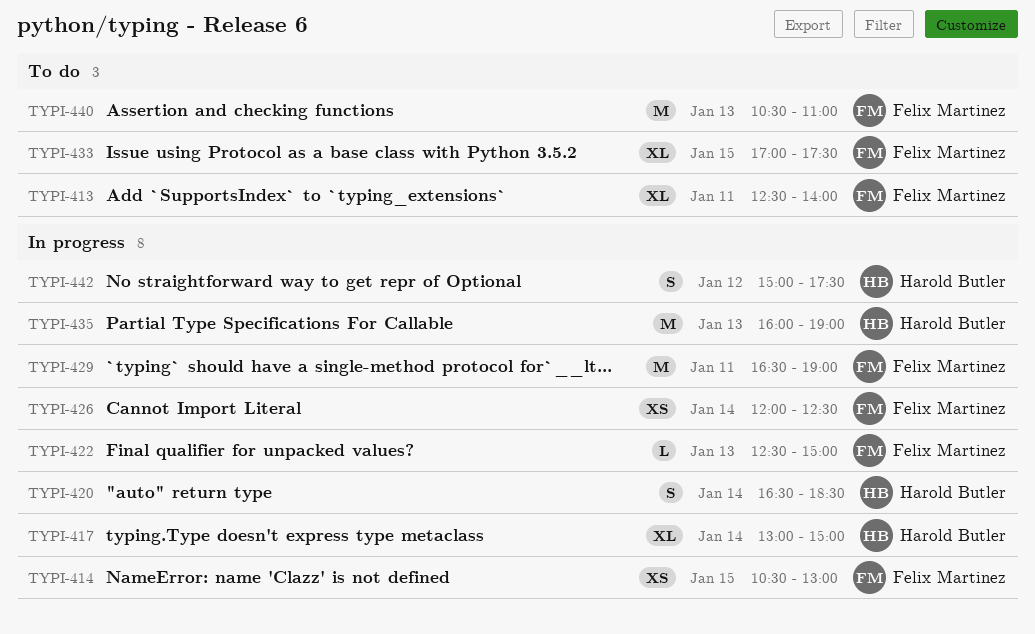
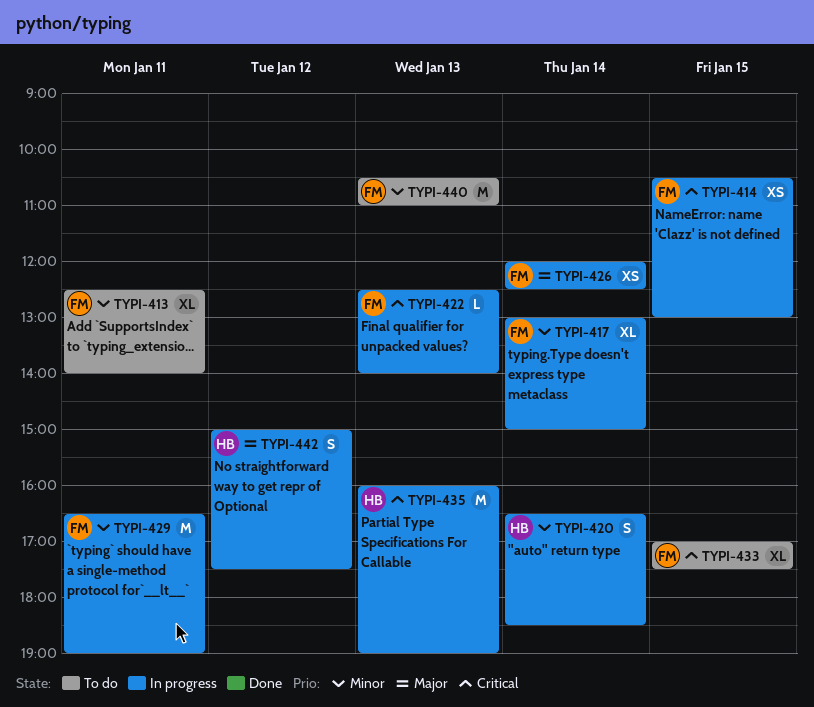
TYPI-417, owner: Harold Butler -> Felix Martinez
TYPI-422, ends: 15:00 -> 14:00

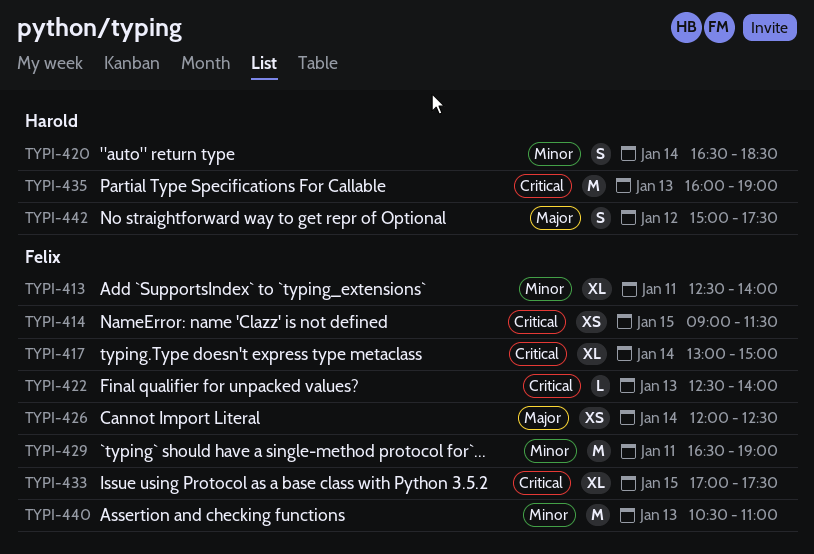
TYPI-414, begins: 10:30 -> 09:00
TYPI-414, ends: 13:00 -> 11:30
TYPI-417, priority: Minor -> Critical

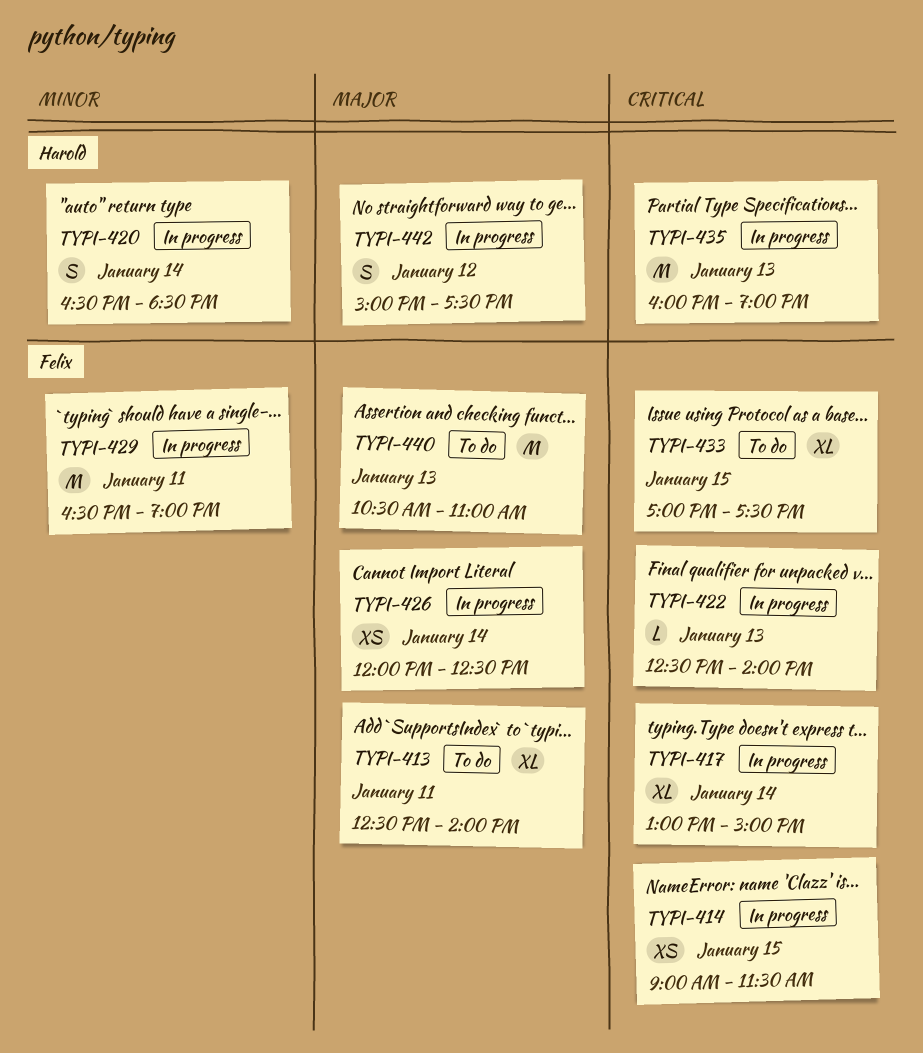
TYPI-413, priority: Minor -> Major
TYPI-440, priority: Minor -> Major

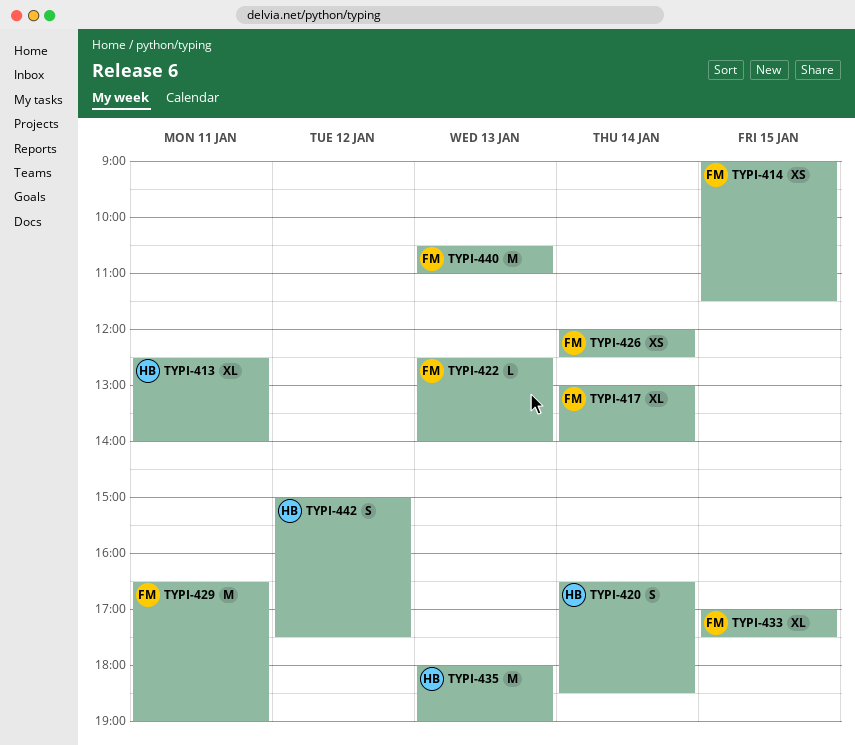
TYPI-413, owner: Felix -> Harold
TYPI-417, ends: 15:00 -> 14:00
TYPI-435, begins: 16:00 -> 18:00

